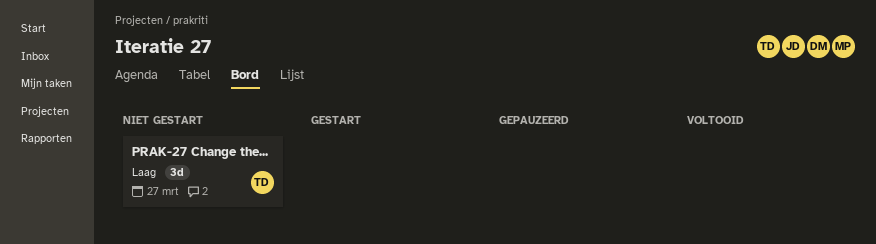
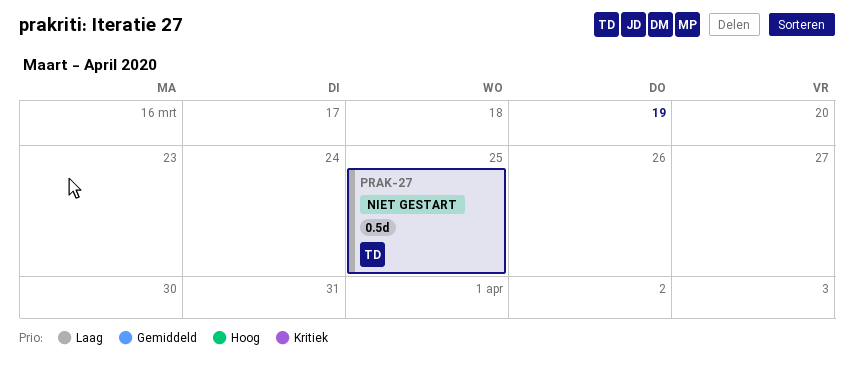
PRAK-27, estimate: 3d -> 0.5d
PRAK-27, due: Mar 27 -> Mar 25

